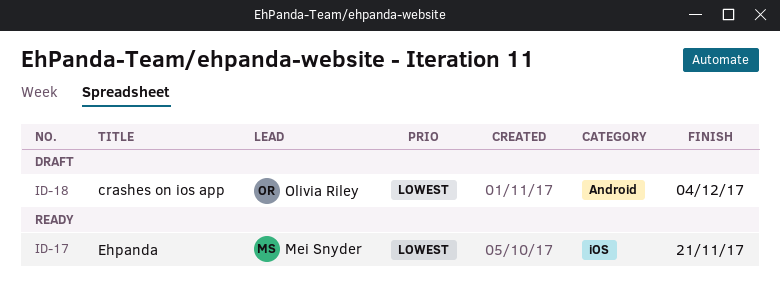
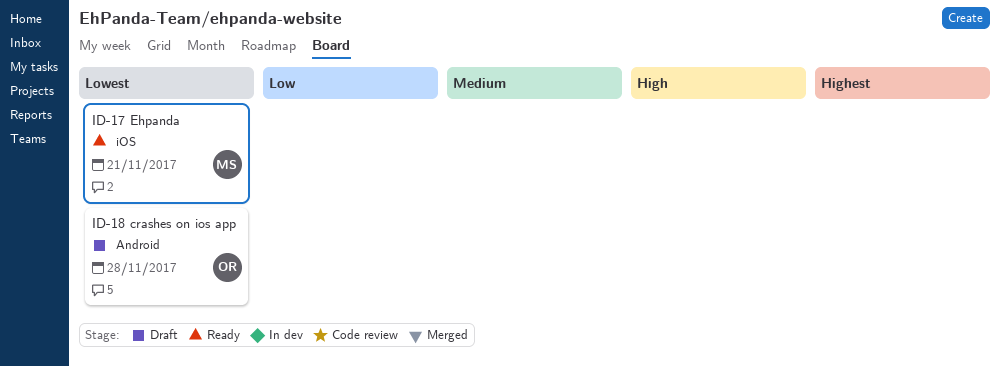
ID-18, due: Dec 4 -> Nov 28

